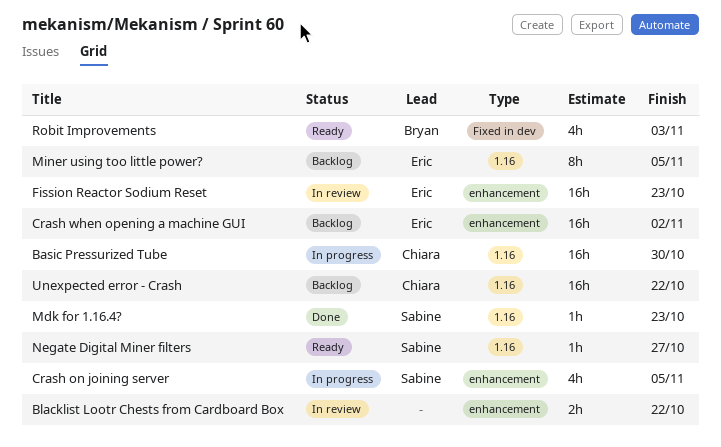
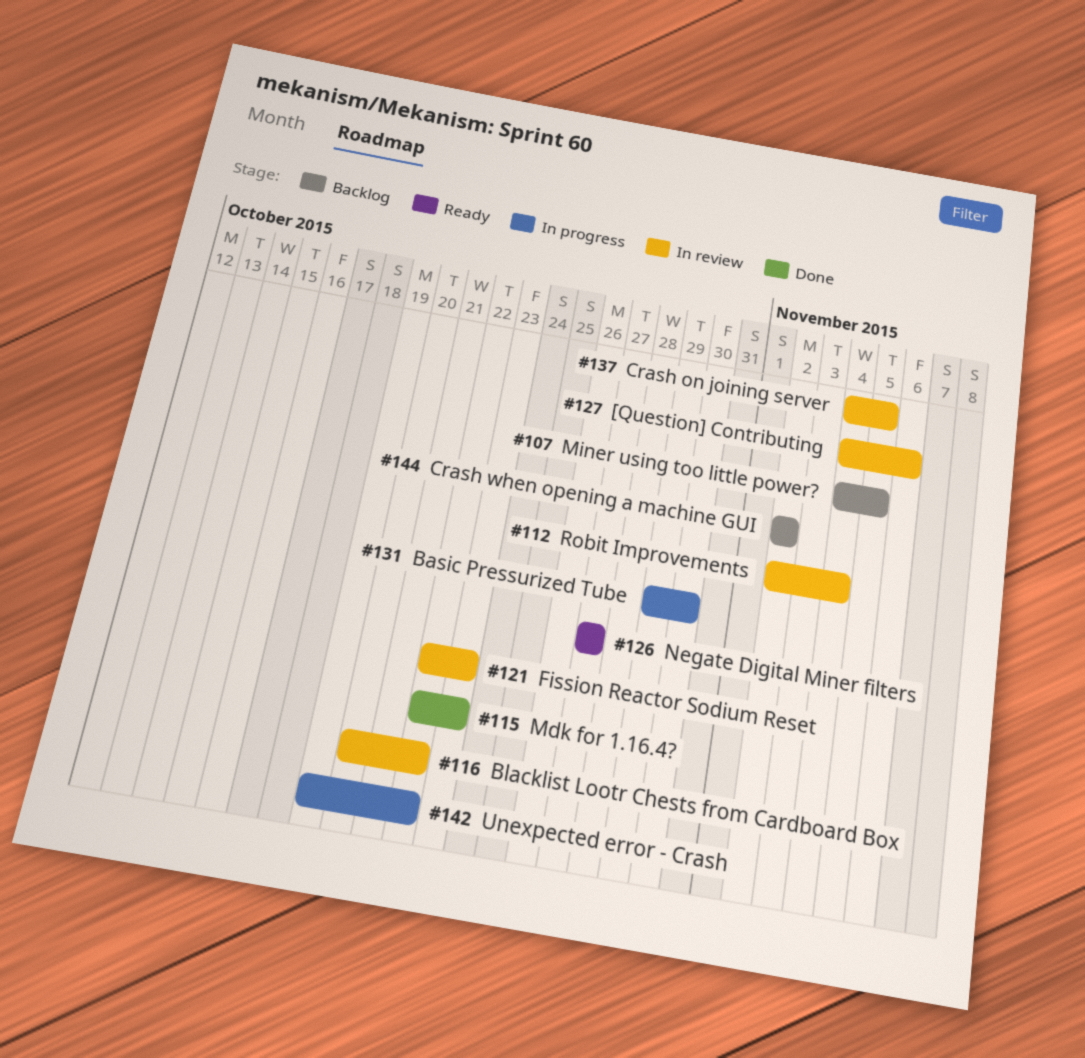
[Question] Contributing: none -> present
Crash on joining server, status: In progress -> In review
Robit Improvements, status: Ready -> In review
Robit Improvements, due: Nov 3 -> Nov 4
Unexpected error - Crash, status: Backlog -> In progress

